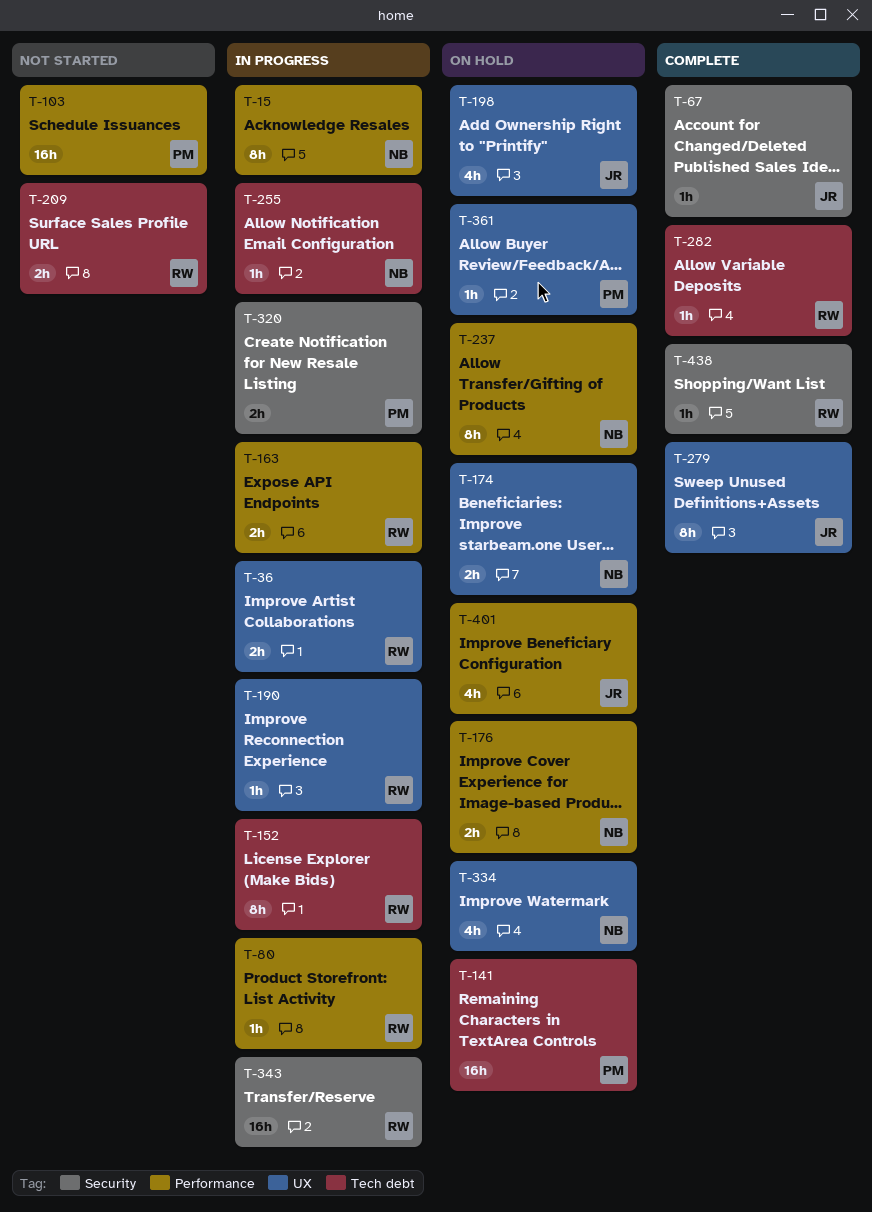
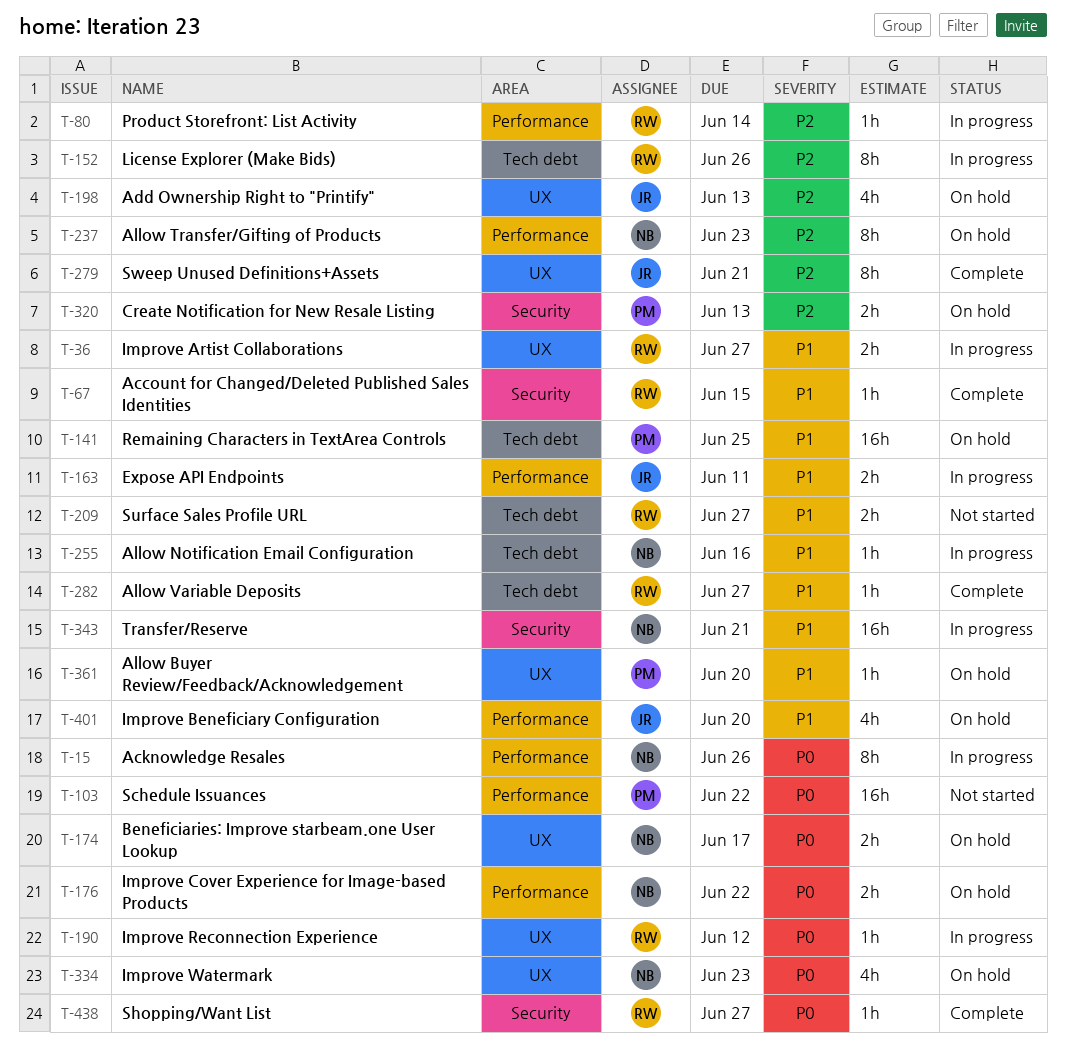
T-67, owner: JR -> RW
T-163, owner: RW -> JR
T-320, status: In progress -> On hold
T-343, owner: RW -> NB

